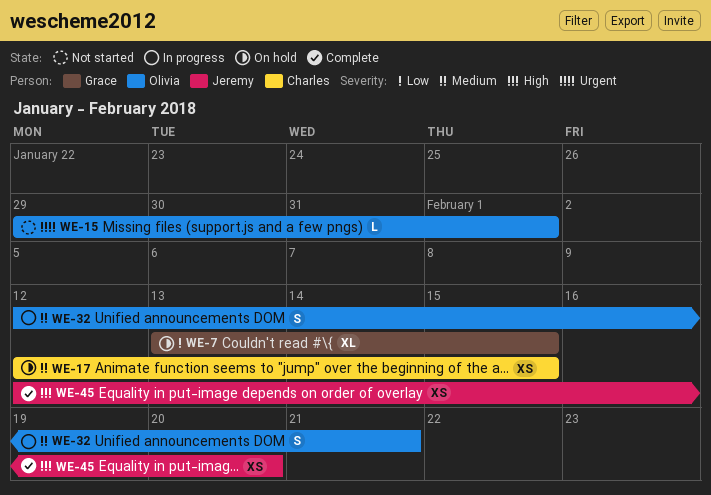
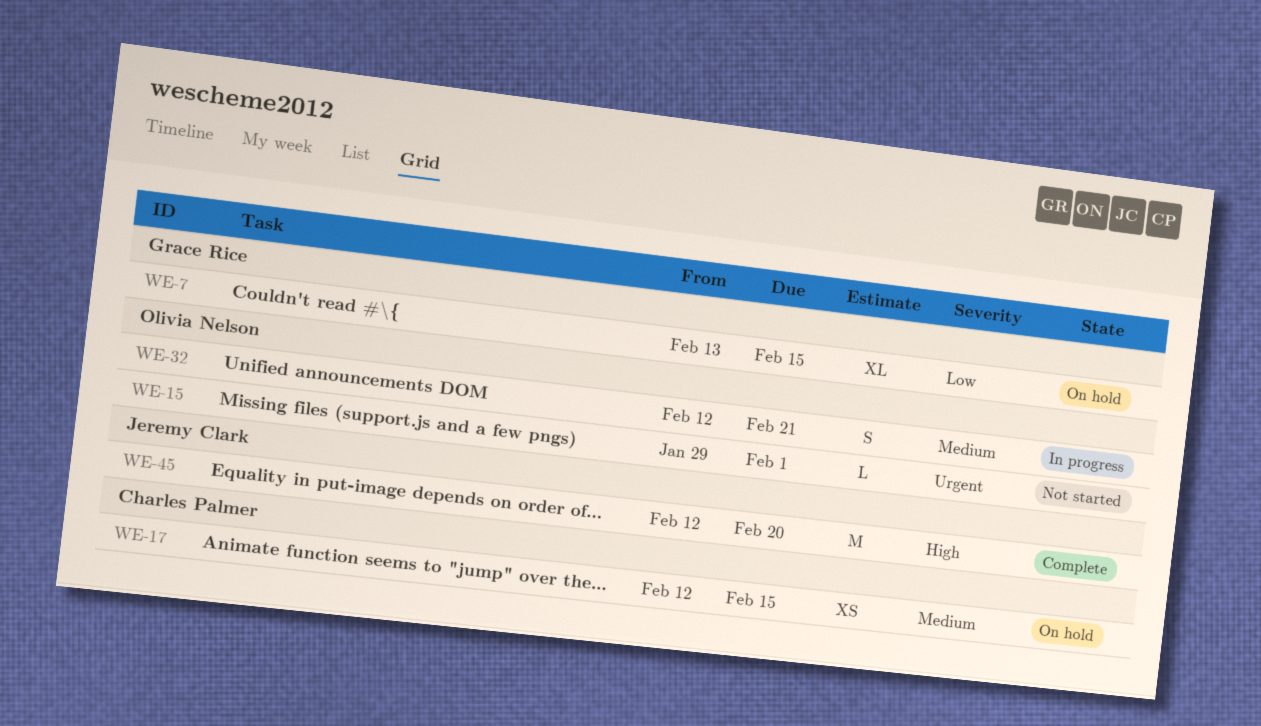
WE-45, estimate: XS -> M

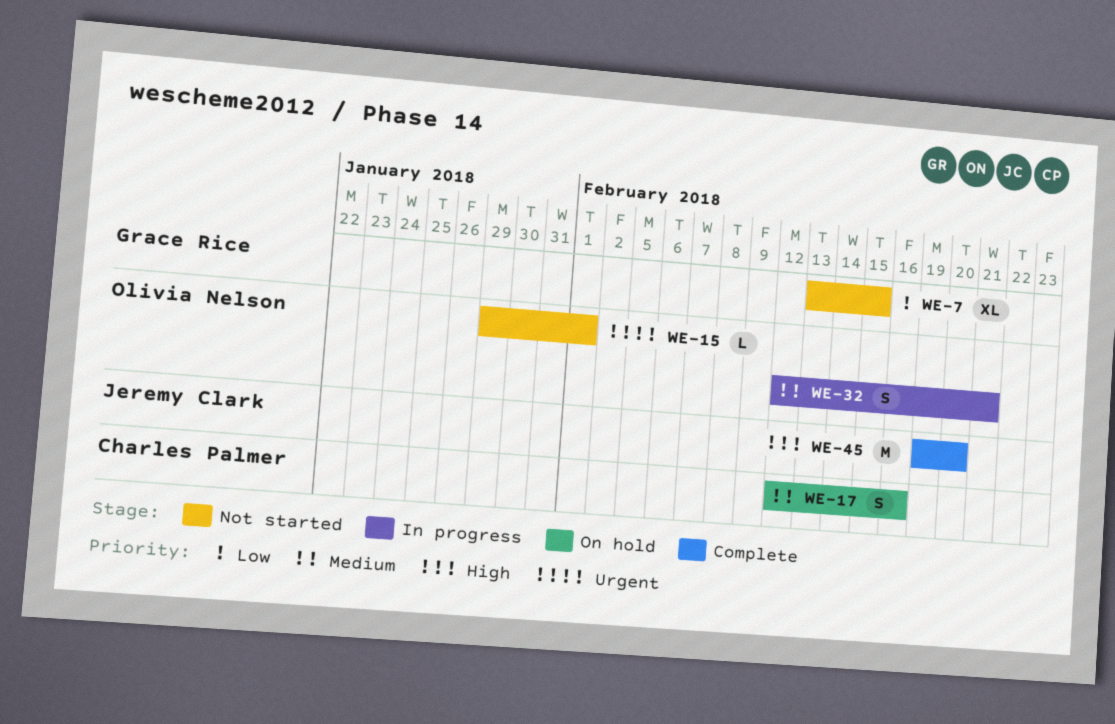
WE-7, status: On hold -> Not started
WE-17, estimate: XS -> S
WE-17, due: Feb 15 -> Feb 16
WE-45, start: Feb 12 -> Feb 19

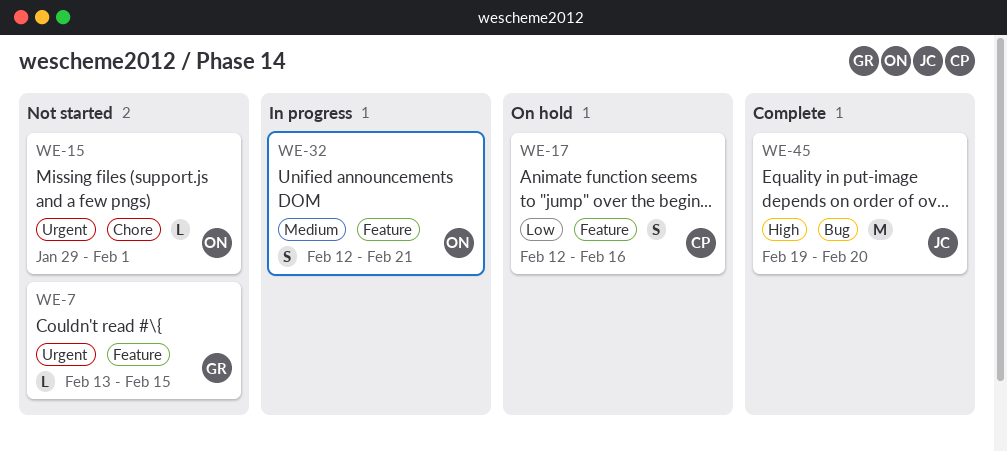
WE-7, priority: Low -> Urgent
WE-7, estimate: XL -> L
WE-17, priority: Medium -> Low

